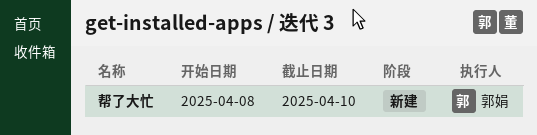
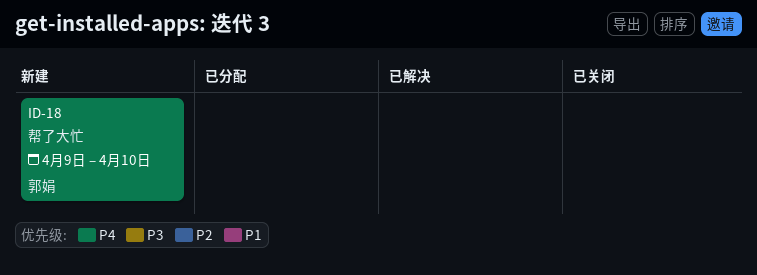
帮了大忙, start: Apr 8 -> Apr 9

